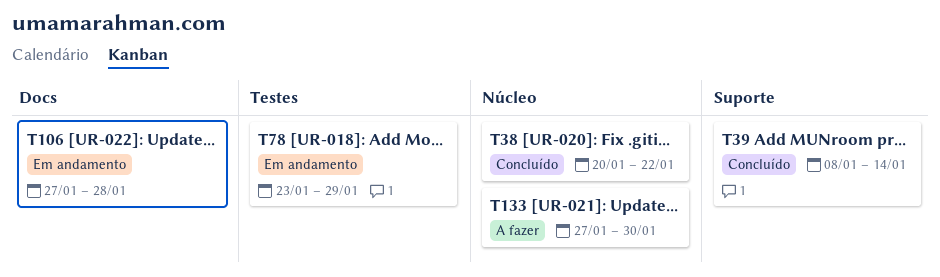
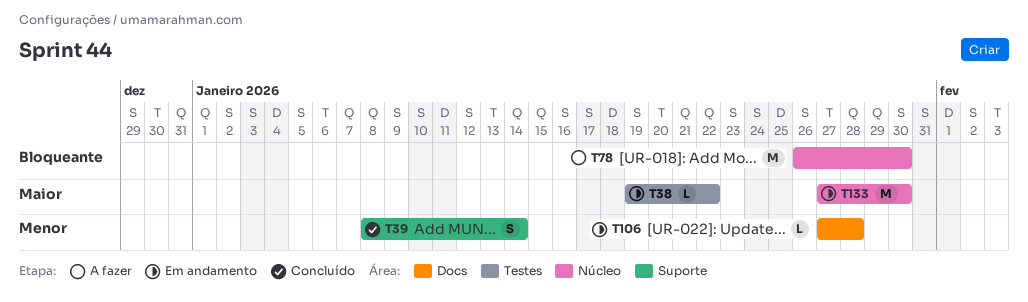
T38, status: Concluído -> Em andamento
T38, label: Núcleo -> Testes
T38, start: Jan 20 -> Jan 19
T78, status: Em andamento -> A fazer
T78, label: Testes -> Núcleo
T78, start: Jan 23 -> Jan 26
T78, due: Jan 29 -> Jan 30
T133, status: A fazer -> Em andamento

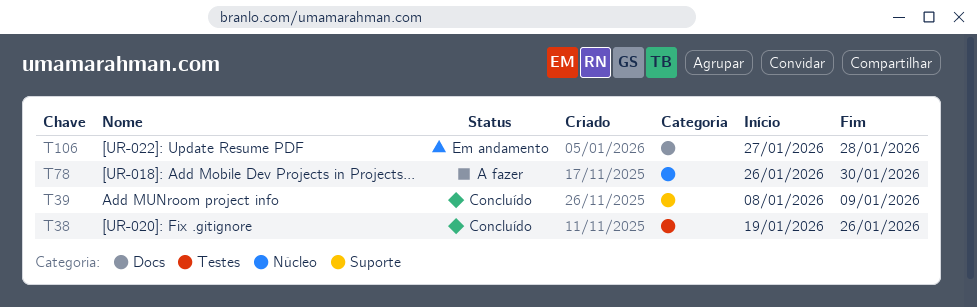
T38, status: Em andamento -> Concluído
T38, due: Jan 22 -> Jan 26
T39, due: Jan 14 -> Jan 9
T133: present -> none

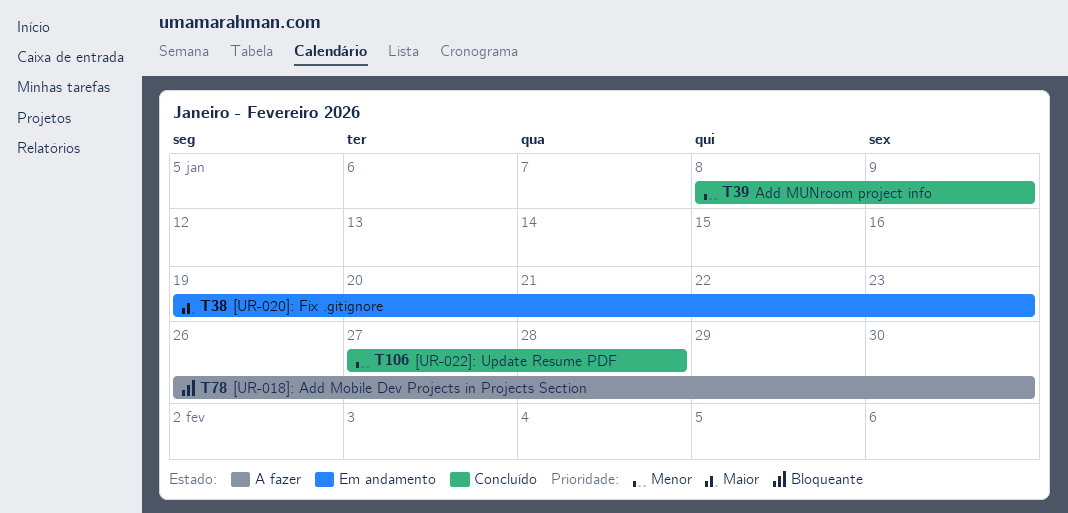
T38, status: Concluído -> Em andamento
T38, due: Jan 26 -> Jan 23
T106, status: Em andamento -> Concluído

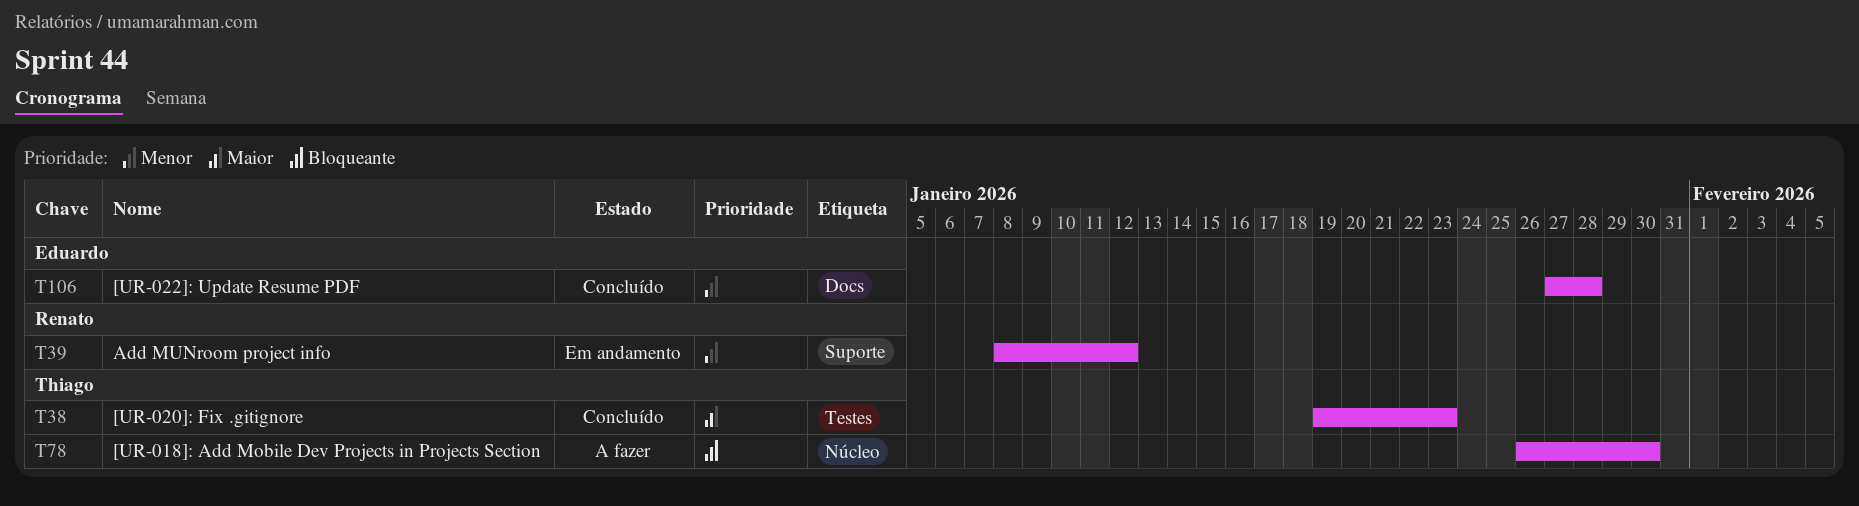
T38, status: Em andamento -> Concluído
T39, status: Concluído -> Em andamento
T39, due: Jan 9 -> Jan 12

